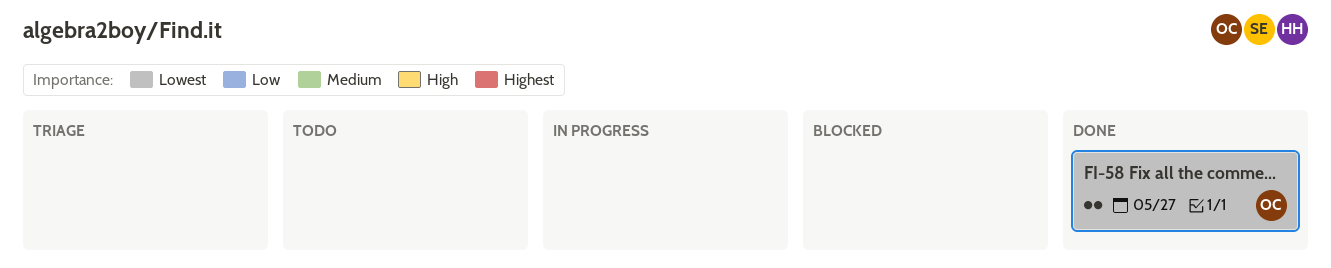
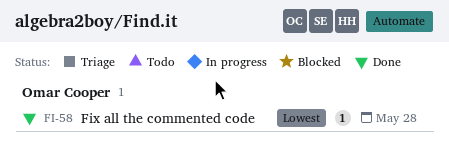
FI-58, estimate: 2 -> 1
FI-58, due: May 27 -> May 28

